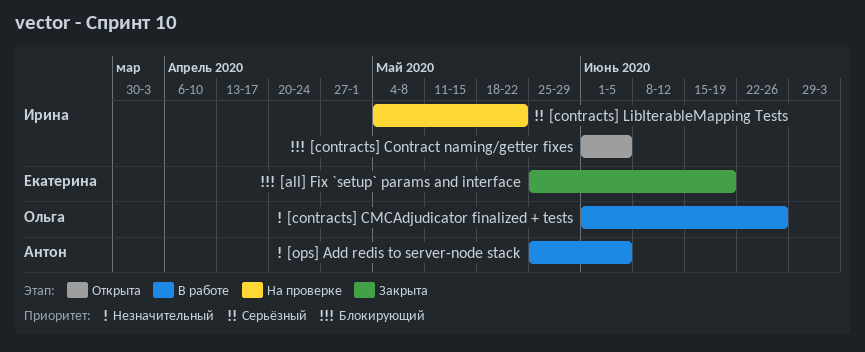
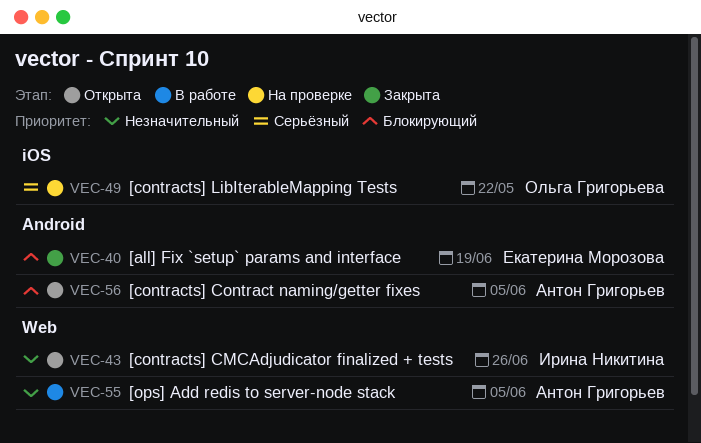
[contracts] CMCAdjudicator finalized + tests, status: В работе -> Открыта
[contracts] CMCAdjudicator finalized + tests, owner: Ольга Григорьева -> Ирина Никитина
[contracts] Contract naming/getter fixes, owner: Ирина Никитина -> Антон Григорьев
[contracts] LibIterableMapping Tests, owner: Ирина Никитина -> Ольга Григорьева

